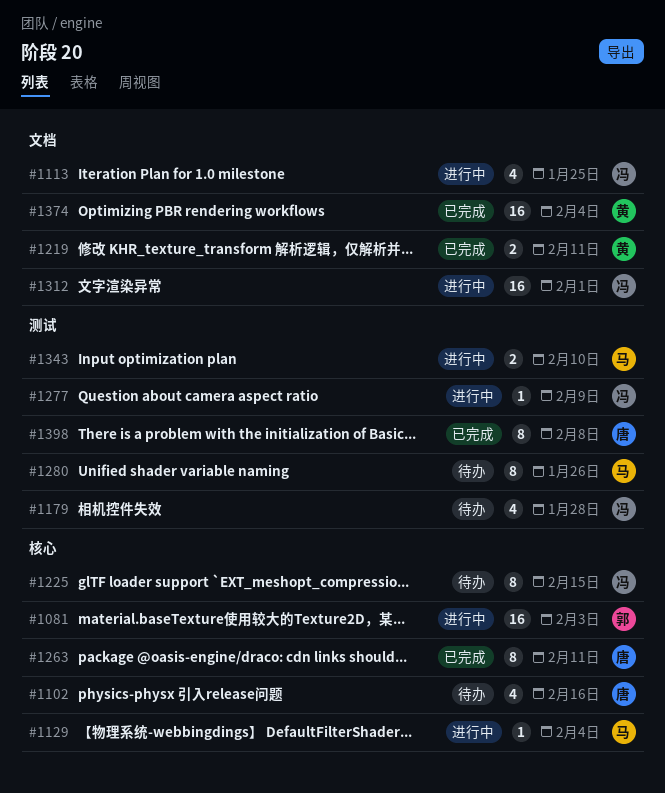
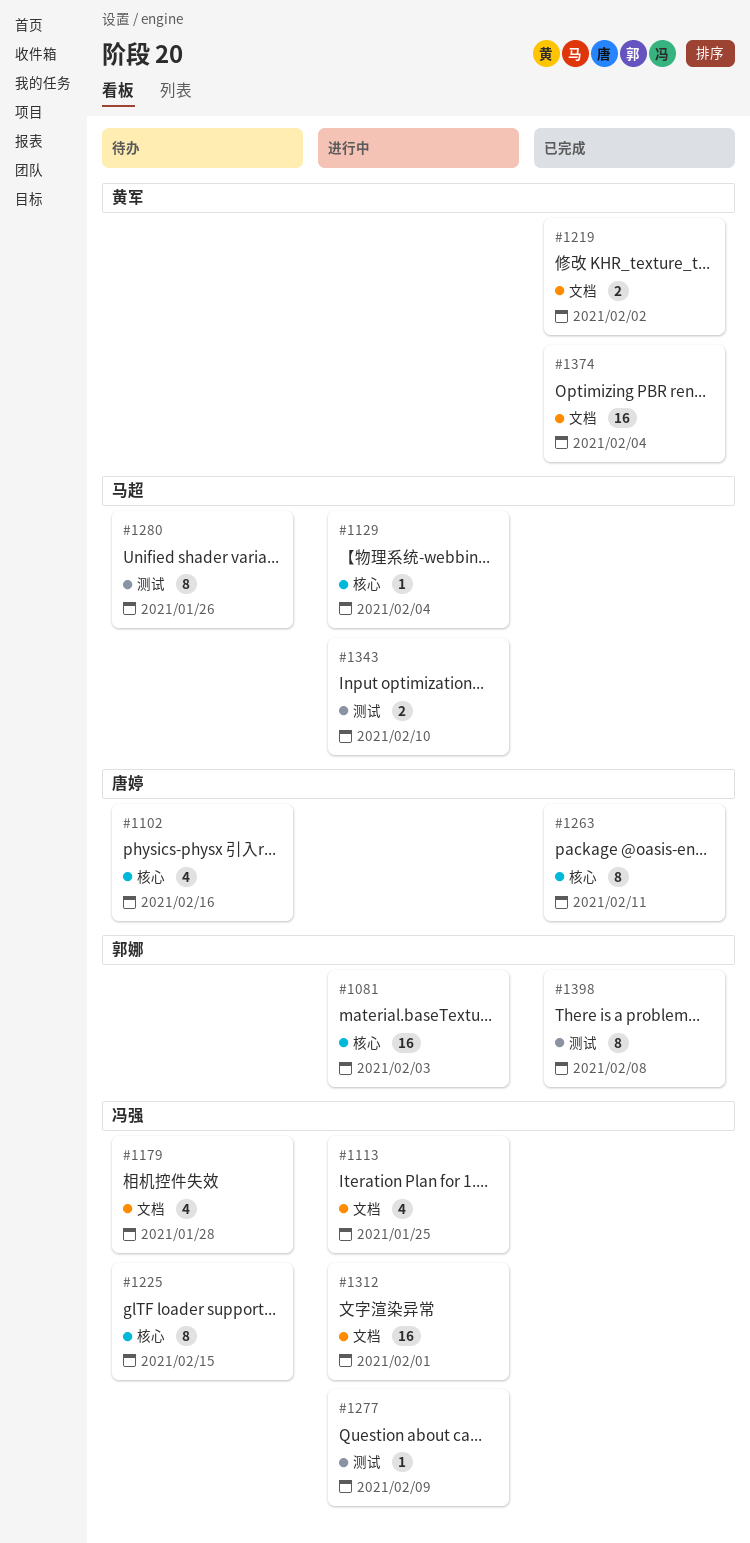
#1179, label: 测试 -> 文档
#1219, due: Feb 11 -> Feb 2
#1398, owner: 唐婷 -> 郭娜

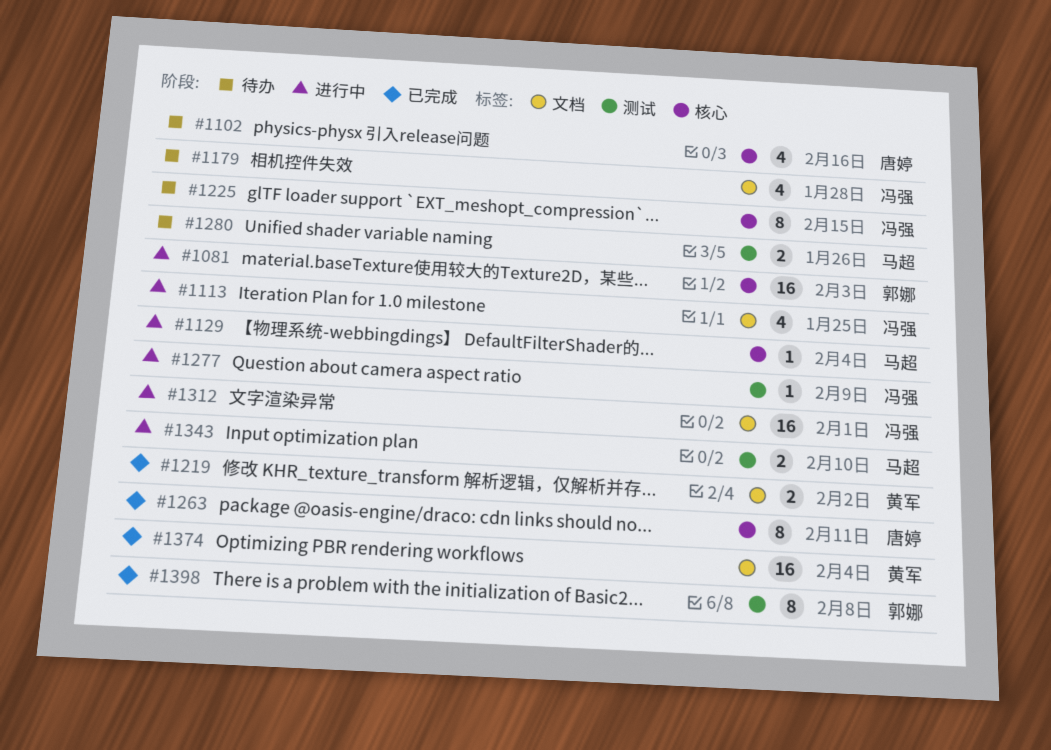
#1280, estimate: 8 -> 2

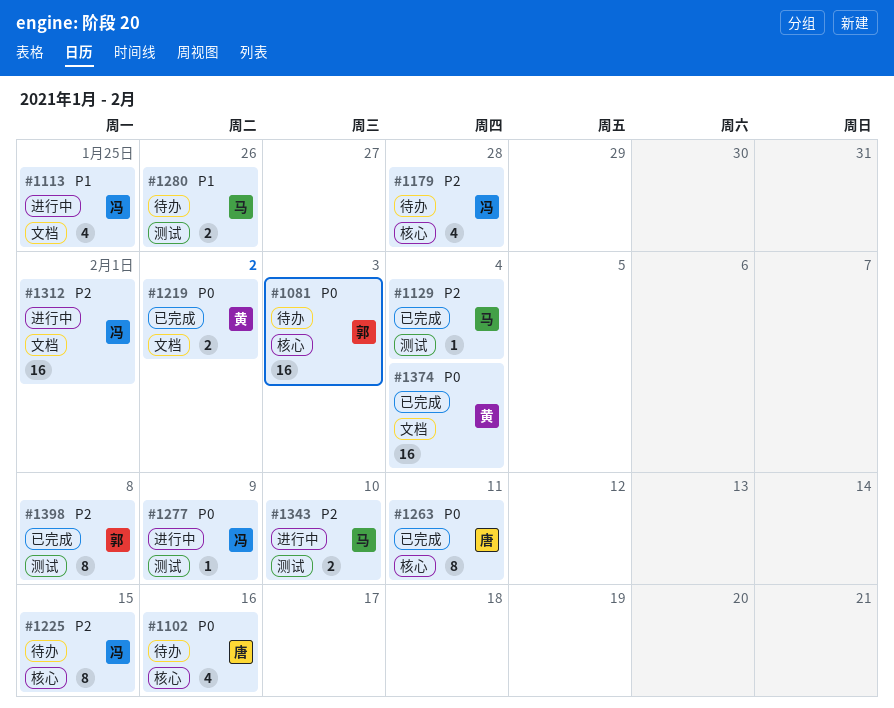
#1081, status: 进行中 -> 待办
#1129, status: 进行中 -> 已完成
#1129, label: 核心 -> 测试
#1179, label: 文档 -> 核心

